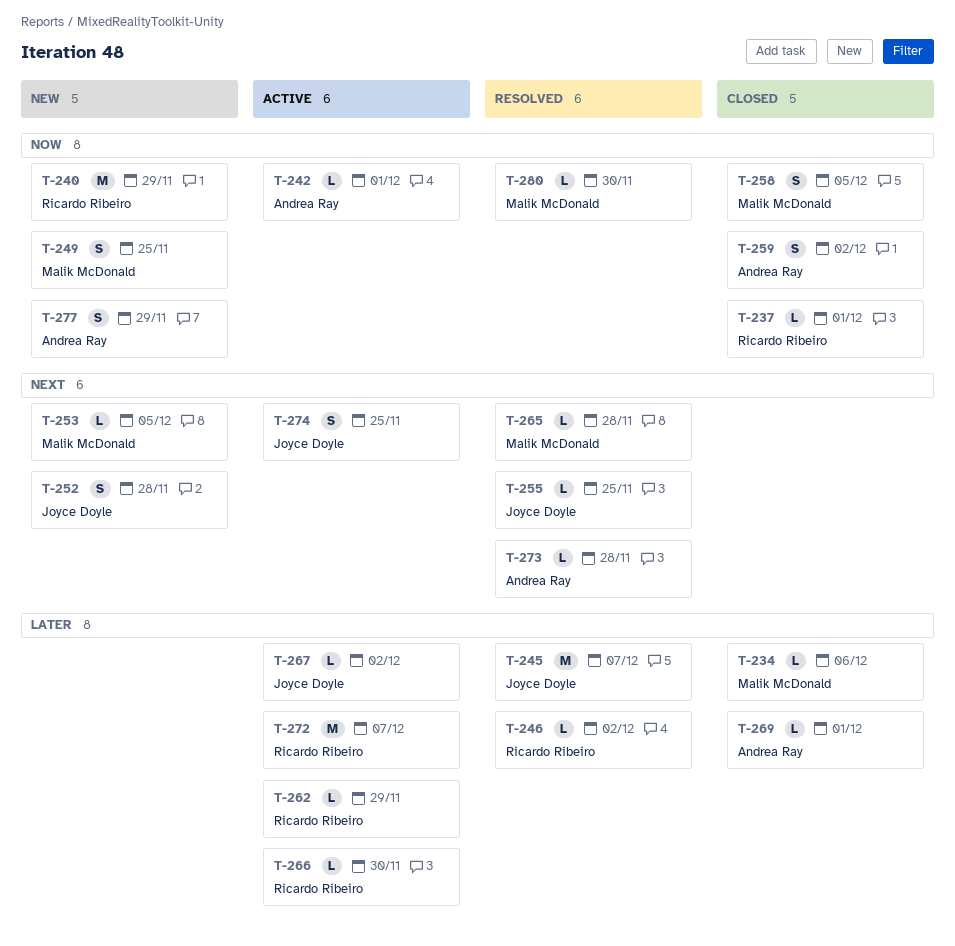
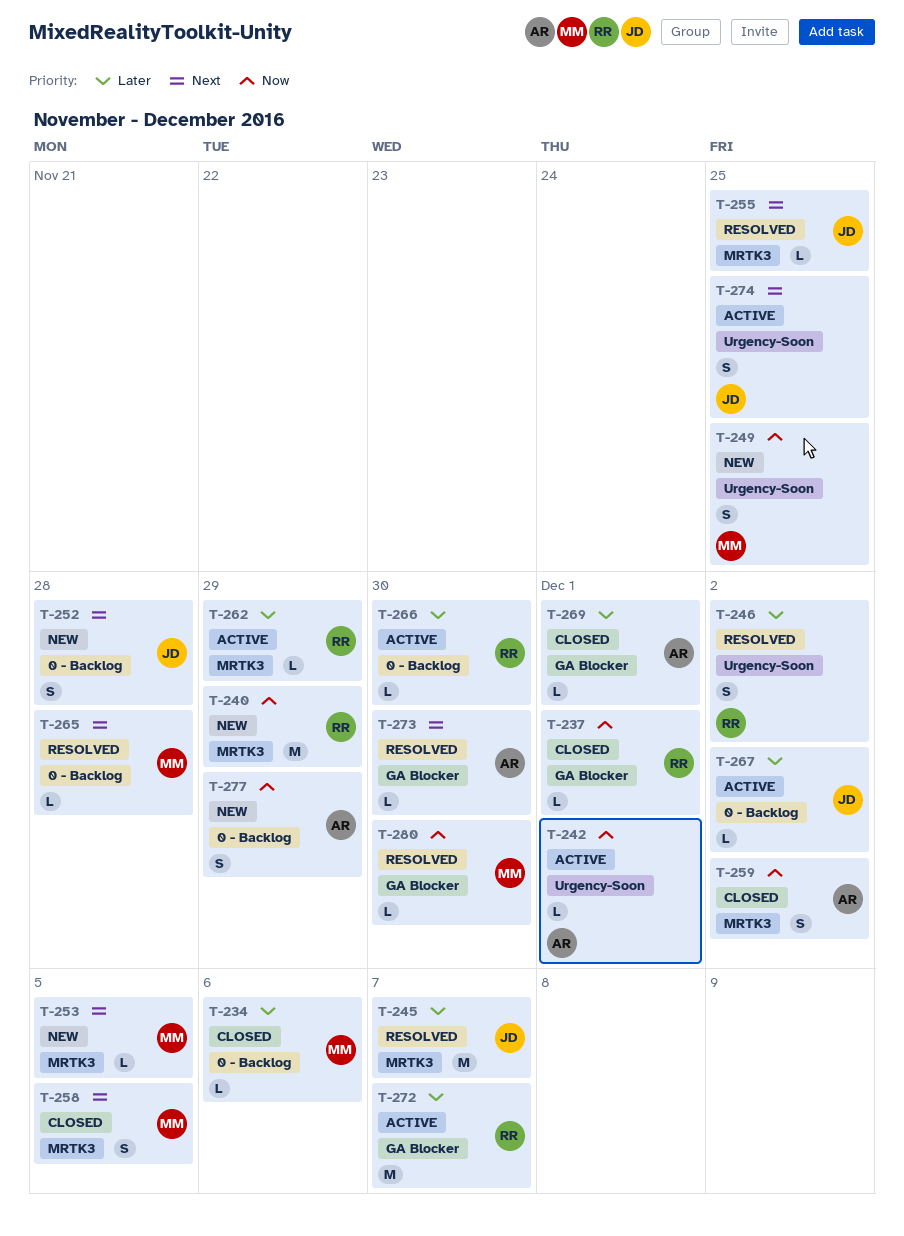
T-246, estimate: L -> S
T-258, priority: Now -> Next
T-273, due: Nov 28 -> Nov 30

